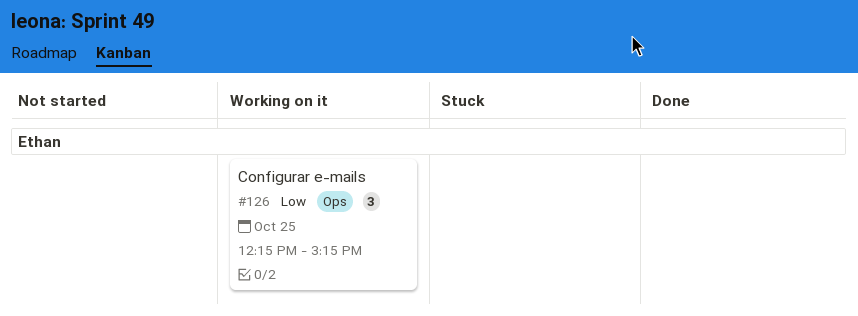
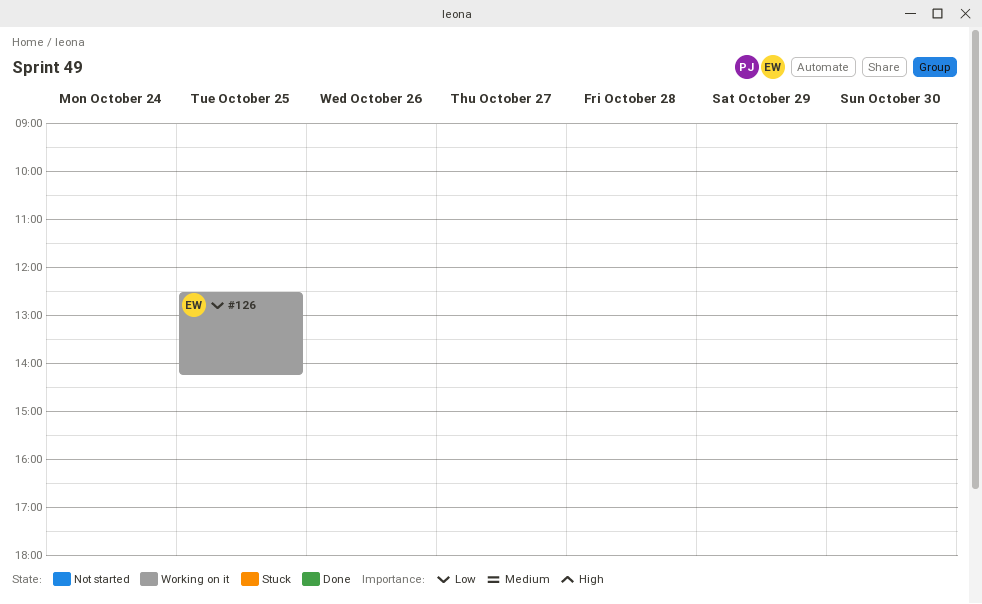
#126, begins: 12:15 -> 12:30
#126, ends: 15:15 -> 14:15

